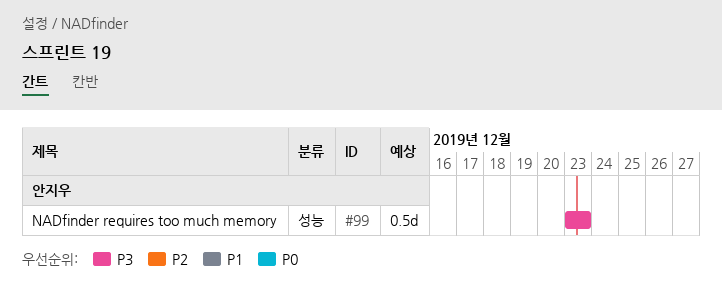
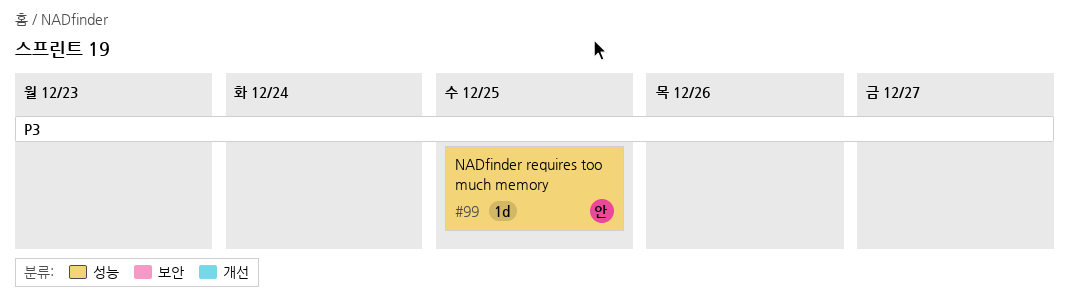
#99, estimate: 0.5d -> 1d
#99, due: Dec 23 -> Dec 25

